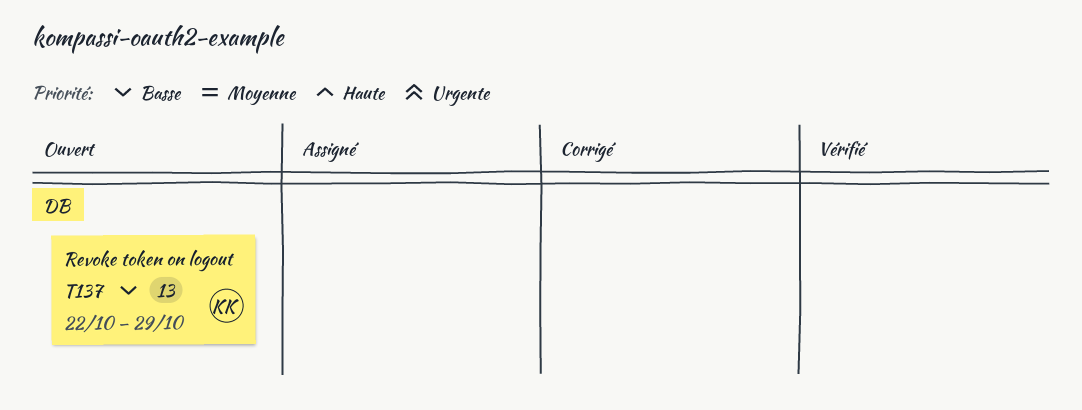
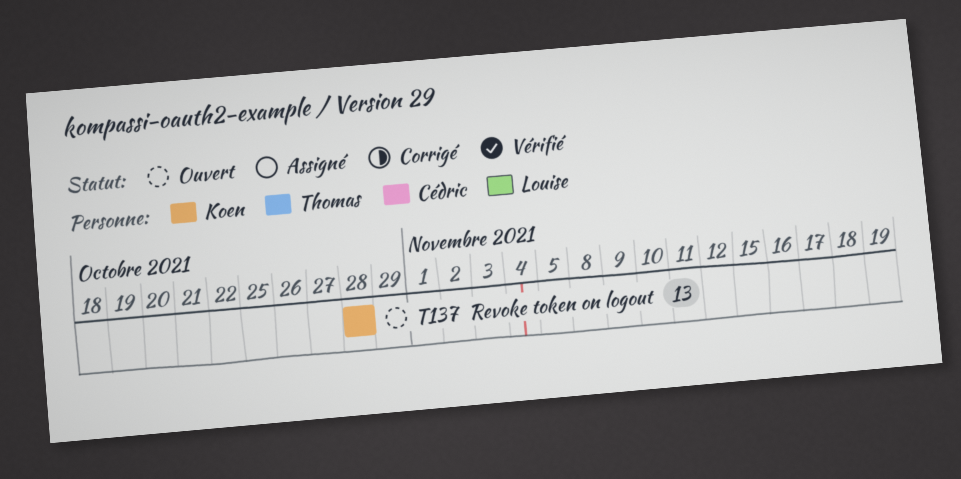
T137, start: Oct 22 -> Oct 28
T137, due: Oct 29 -> Oct 28

